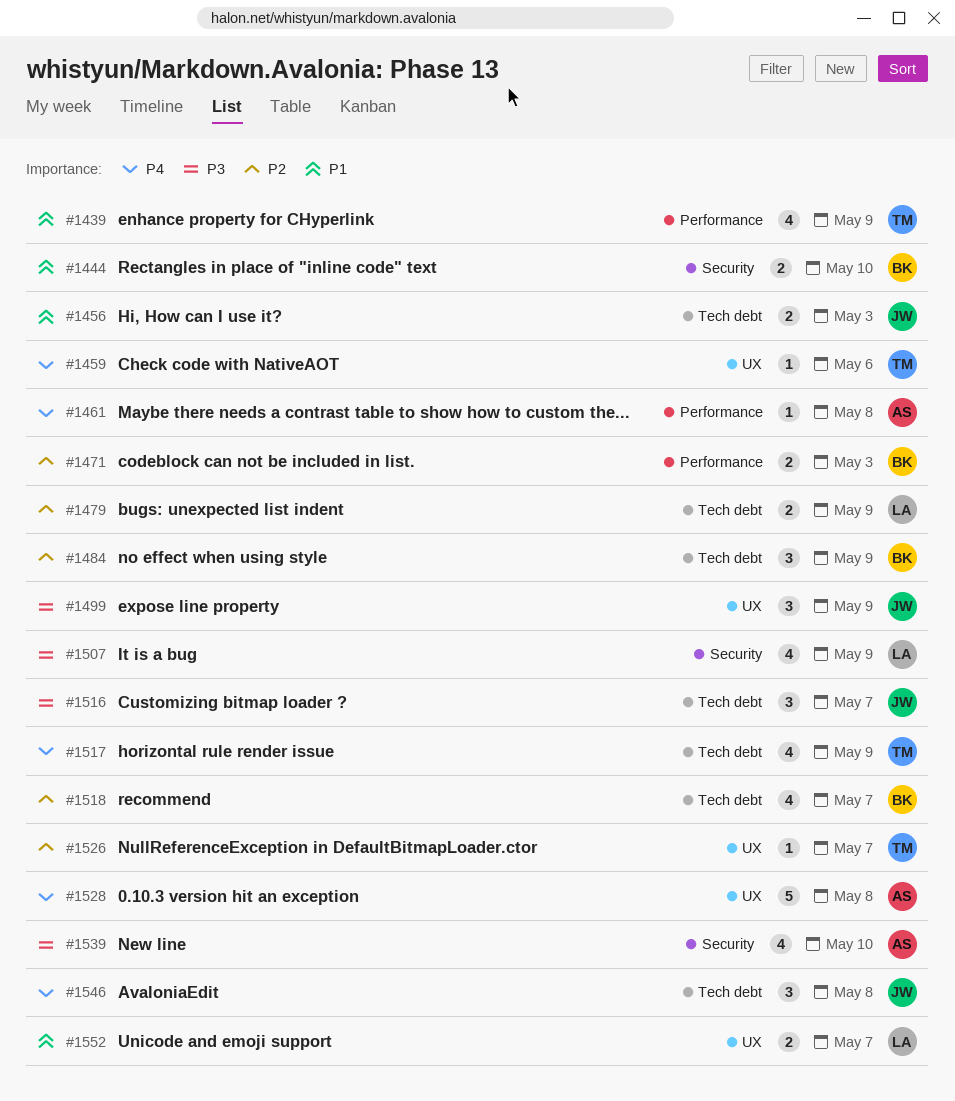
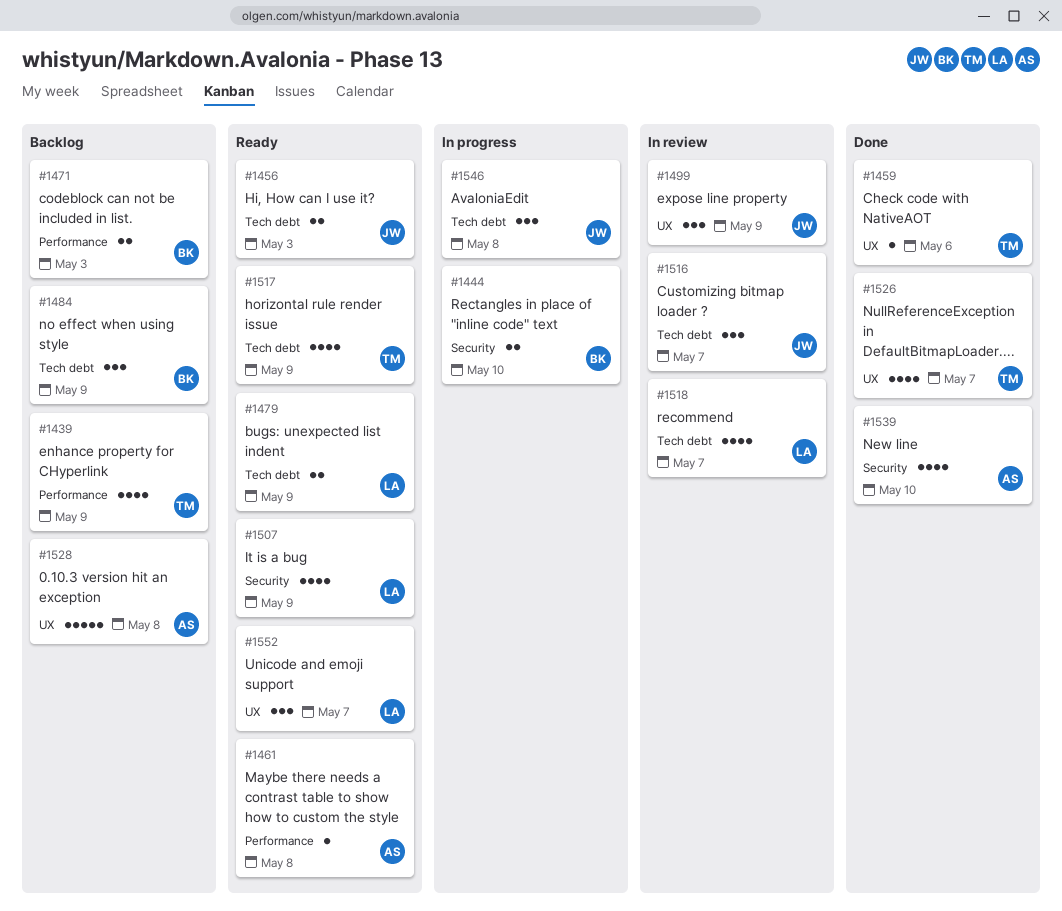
#1518, owner: BK -> LA
#1526, estimate: 1 -> 4
#1552, estimate: 2 -> 3

